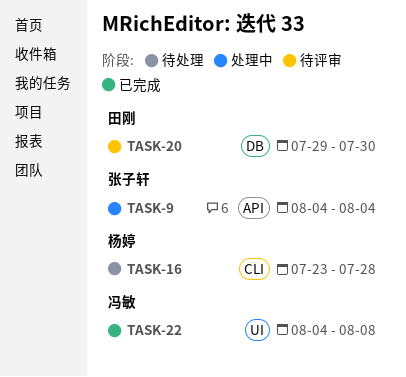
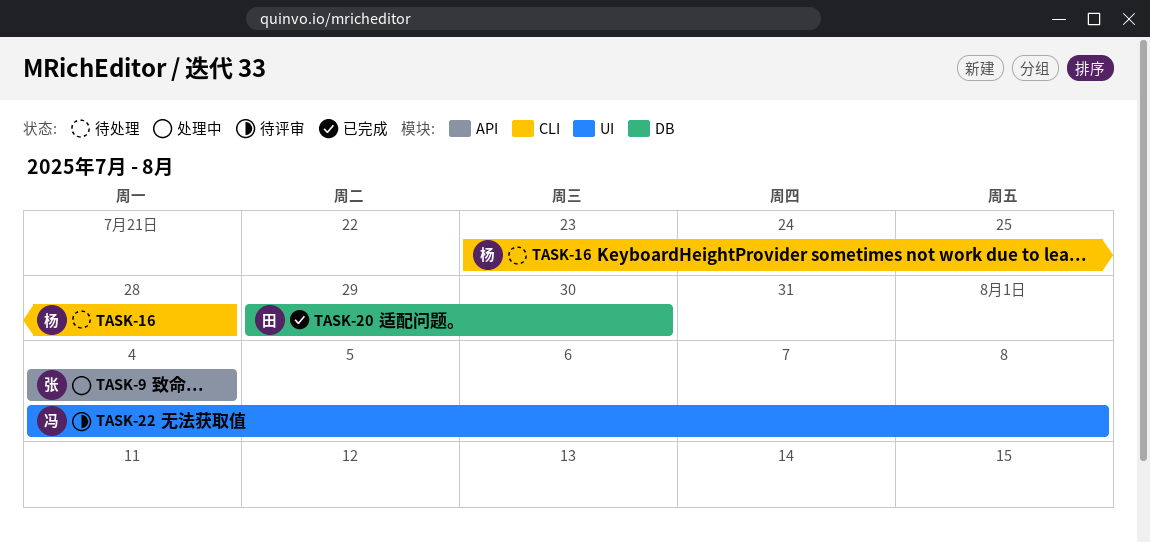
TASK-20, status: 待评审 -> 已完成
TASK-22, status: 已完成 -> 待评审

